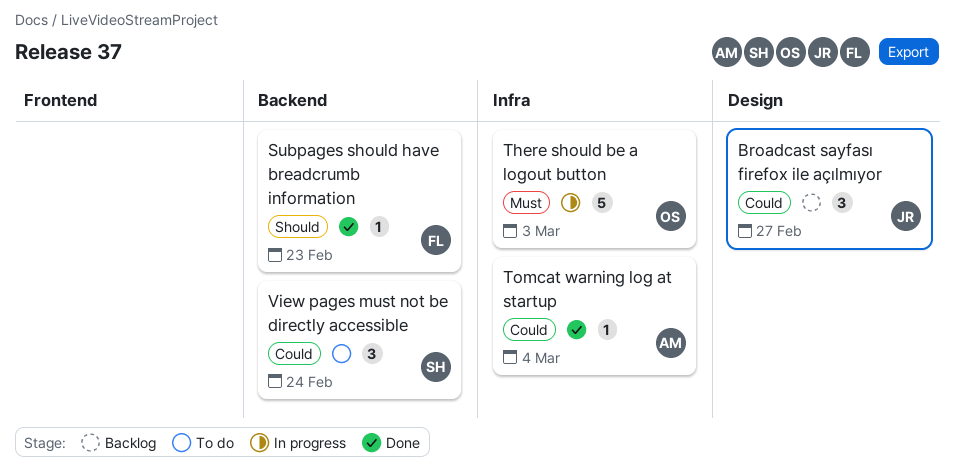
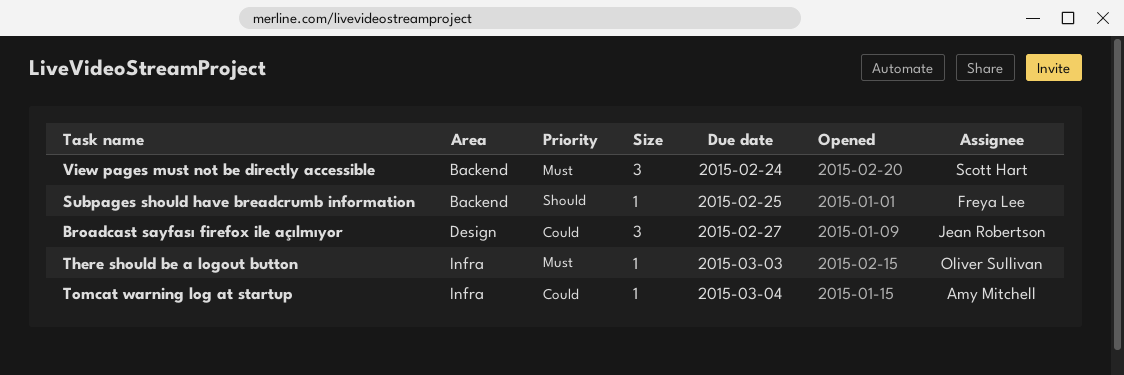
Subpages should have breadcrumb information, due: Feb 23 -> Feb 25
There should be a logout button, estimate: 5 -> 1
View pages must not be directly accessible, priority: Could -> Must

